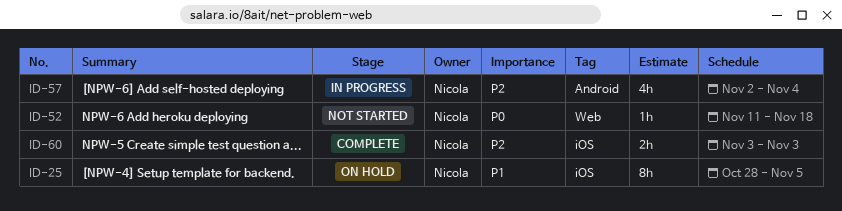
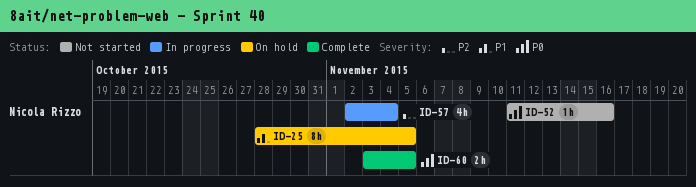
ID-52, due: Nov 18 -> Nov 16
ID-60, priority: P2 -> P0
ID-60, due: Nov 3 -> Nov 5

